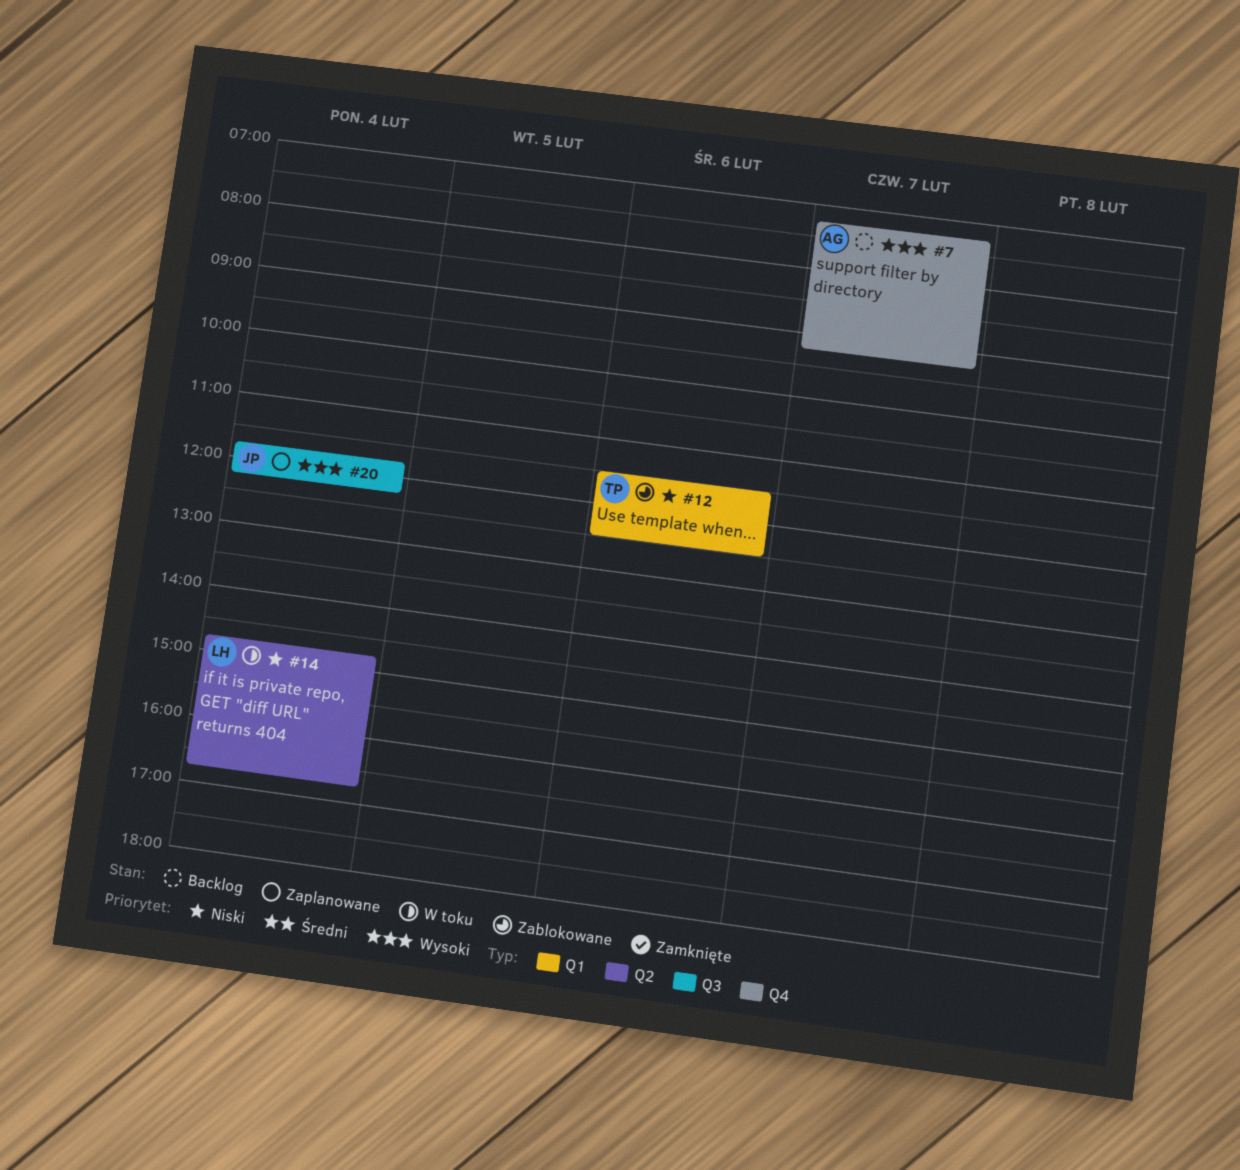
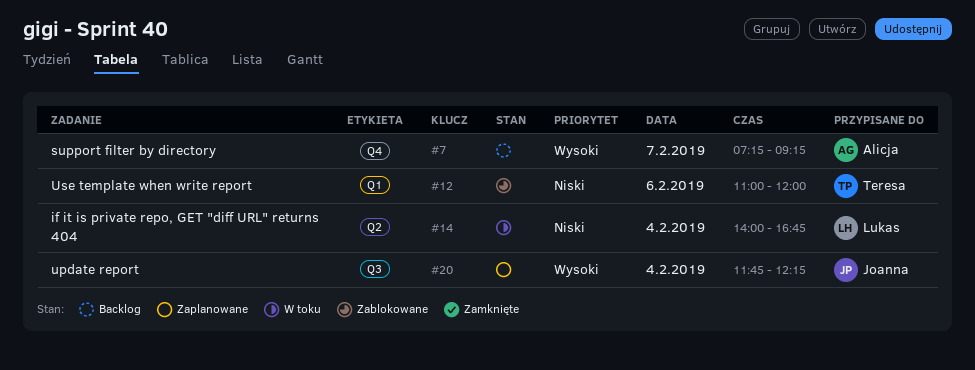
#12, begins: 11:30 -> 11:00
#12, ends: 12:30 -> 12:00
#14, begins: 14:45 -> 14:00

